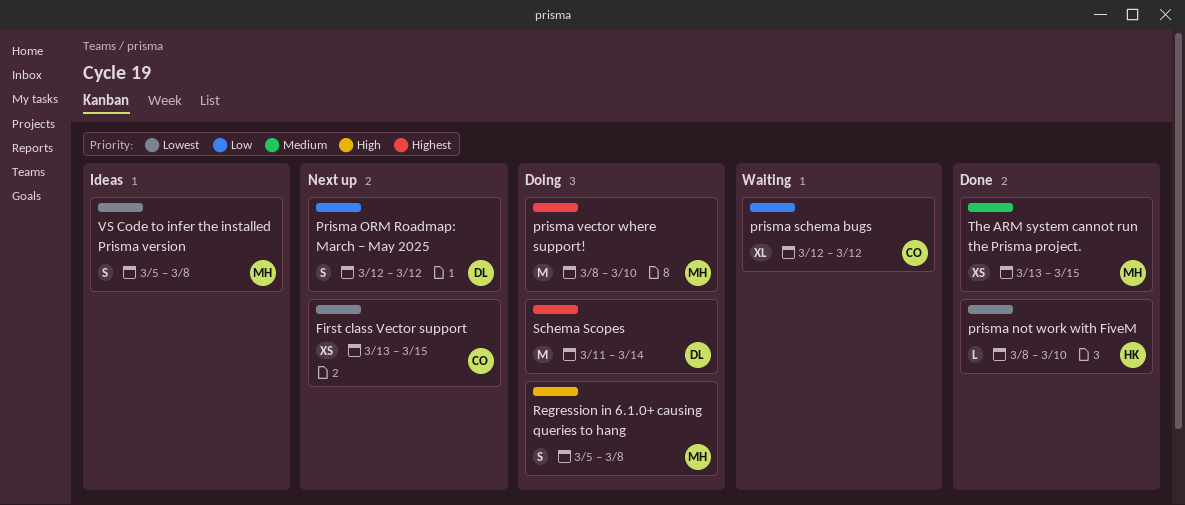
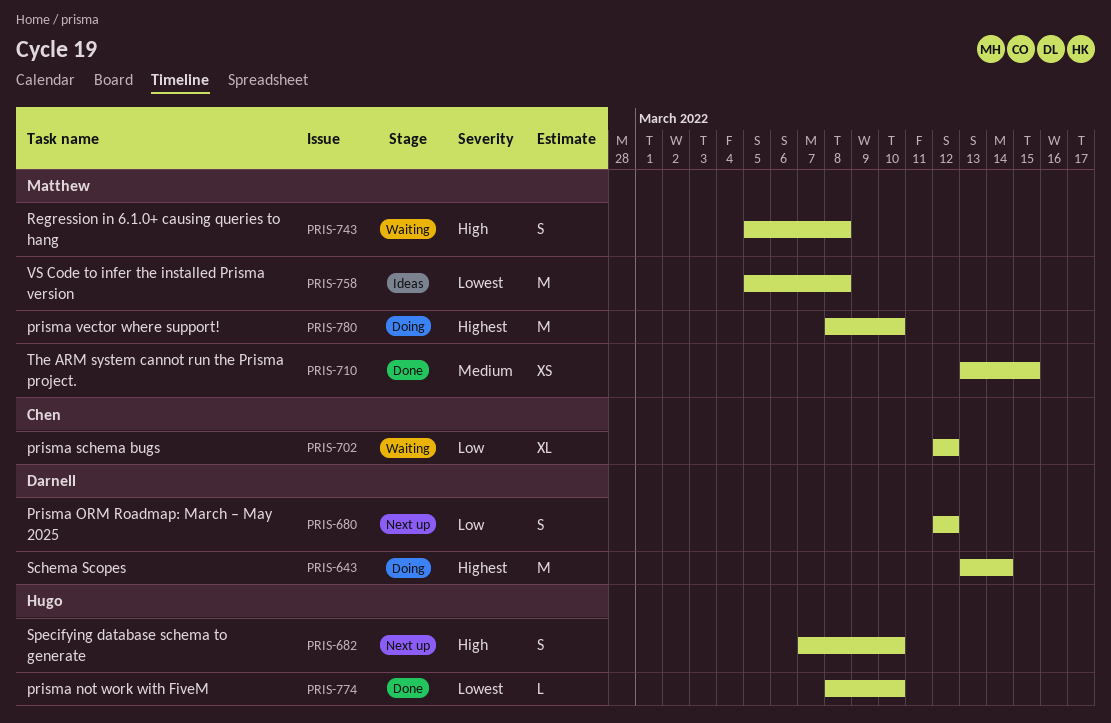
First class Vector support: present -> none
Regression in 6.1.0+ causing queries to hang, status: Doing -> Waiting
Schema Scopes, start: Mar 11 -> Mar 13
Specifying database schema to generate: none -> present
VS Code to infer the installed Prisma version, estimate: S -> M

